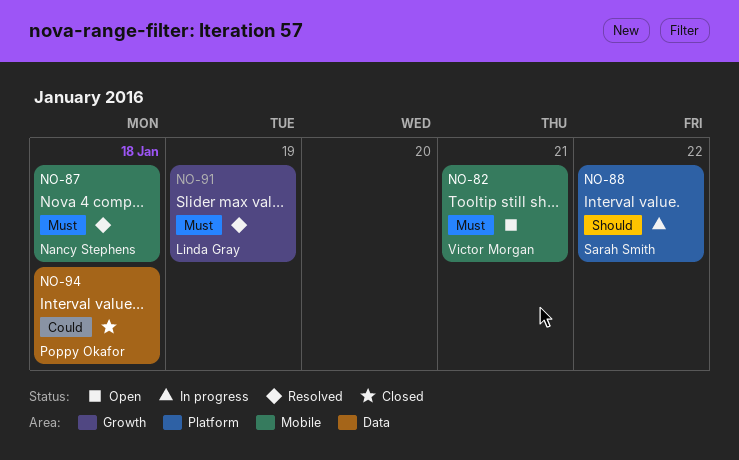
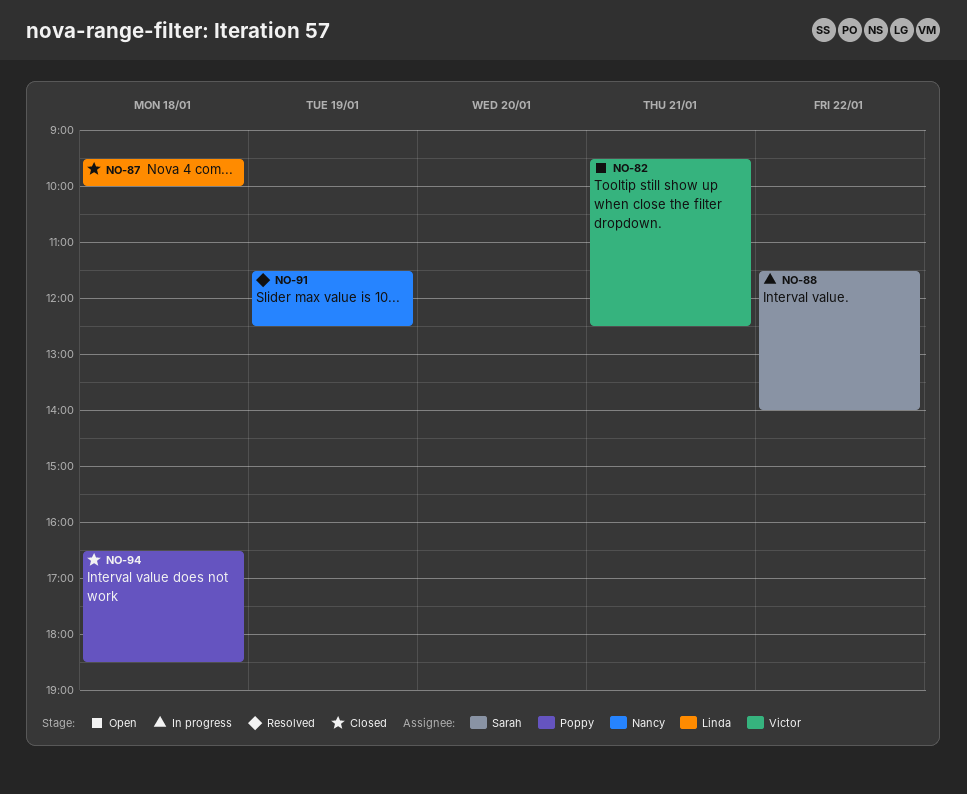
NO-87, status: Resolved -> Closed
NO-87, owner: Nancy Stephens -> Linda Gray
NO-91, owner: Linda Gray -> Nancy Stephens

